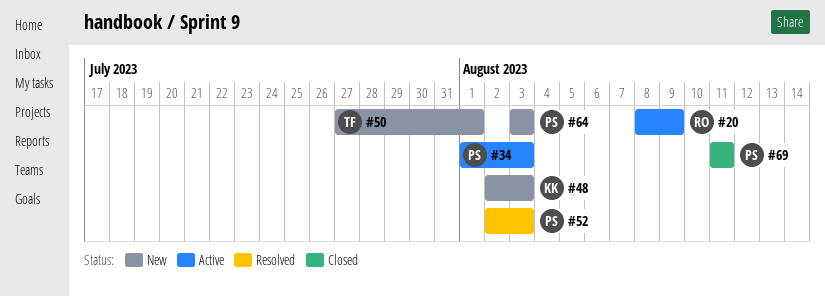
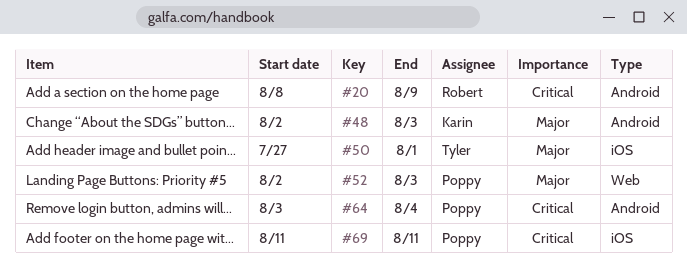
#34: present -> none
#64, due: Aug 3 -> Aug 4

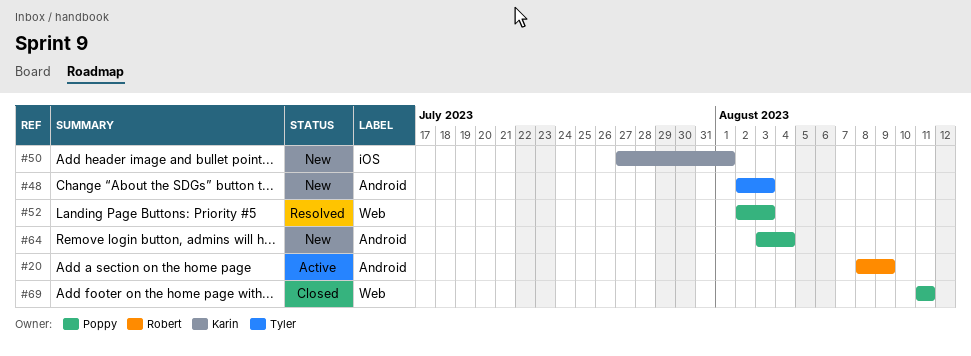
#48, owner: Karin -> Tyler
#50, owner: Tyler -> Karin
#69, label: iOS -> Web

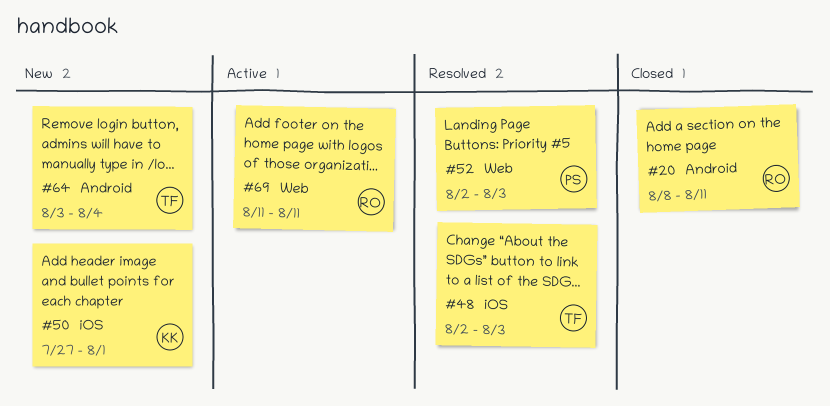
#20, status: Active -> Closed
#20, due: Aug 9 -> Aug 11
#48, status: New -> Resolved
#48, label: Android -> iOS
#64, owner: Poppy -> Tyler
#69, status: Closed -> Active
#69, owner: Poppy -> Robert

